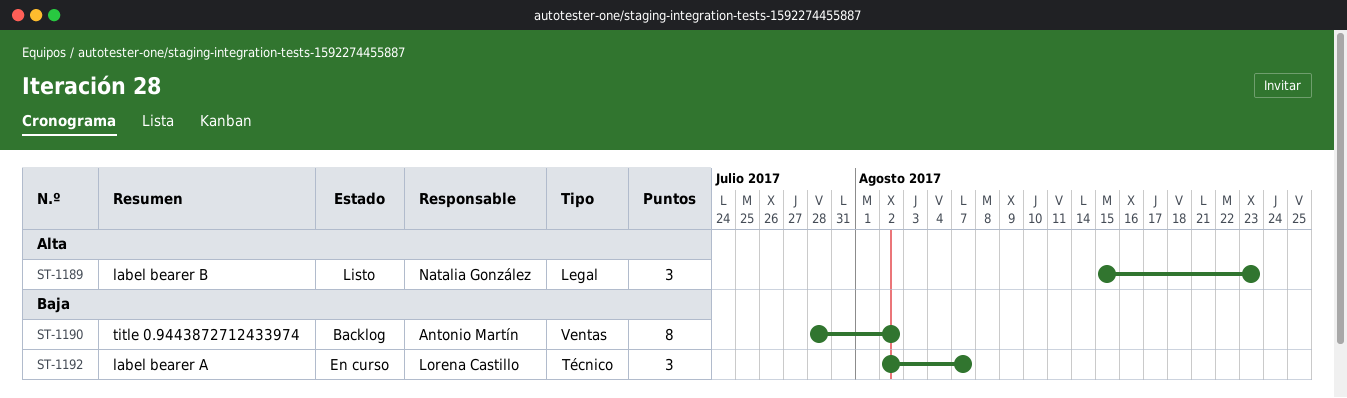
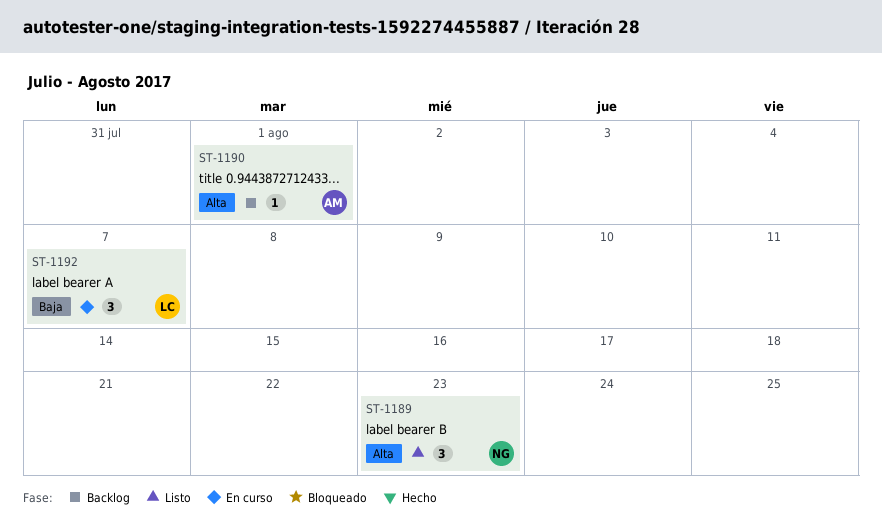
ST-1190, priority: Baja -> Alta
ST-1190, estimate: 8 -> 1
ST-1190, due: Aug 2 -> Aug 1

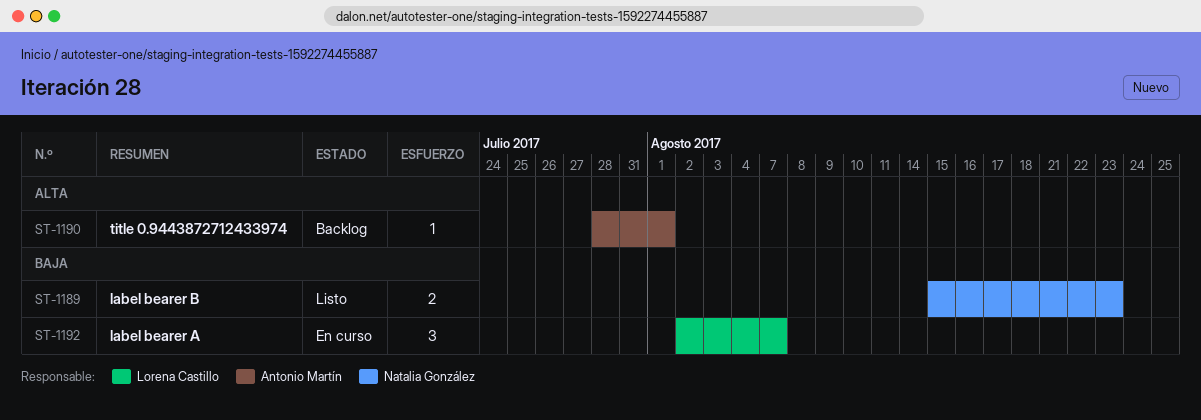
ST-1189, priority: Alta -> Baja
ST-1189, estimate: 3 -> 2

